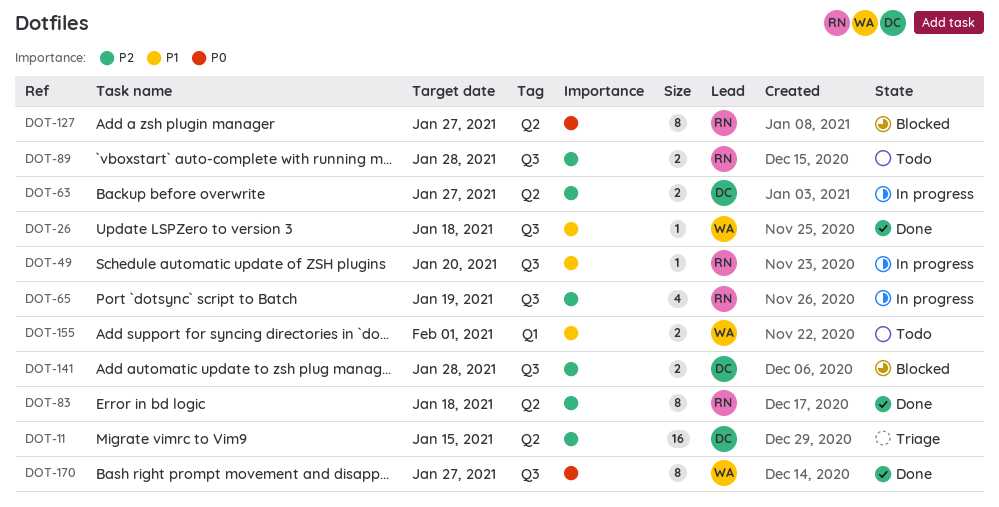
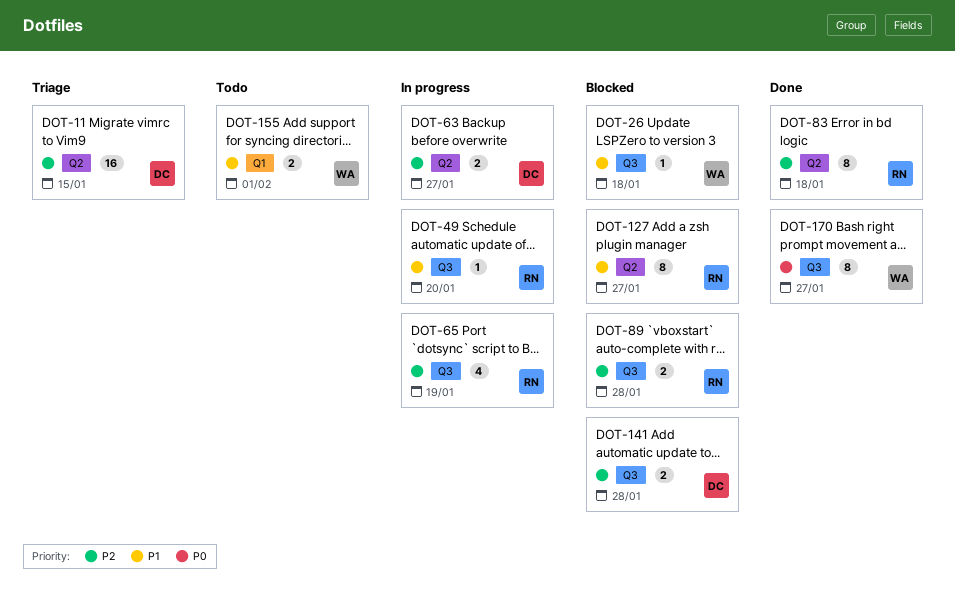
DOT-26, status: Done -> Blocked
DOT-89, status: Todo -> Blocked
DOT-127, priority: P0 -> P1

